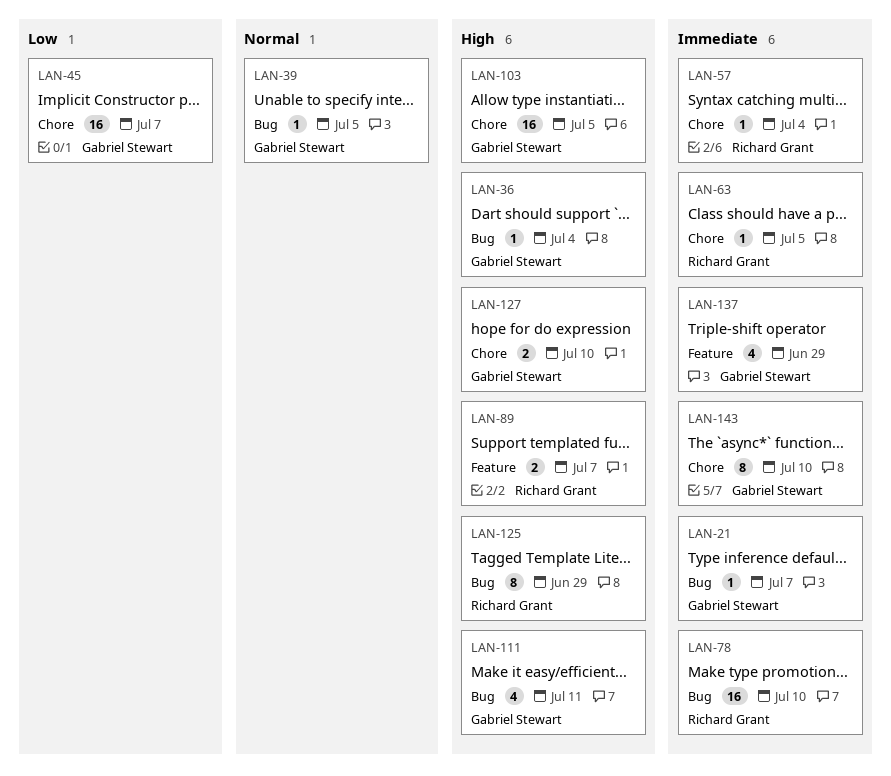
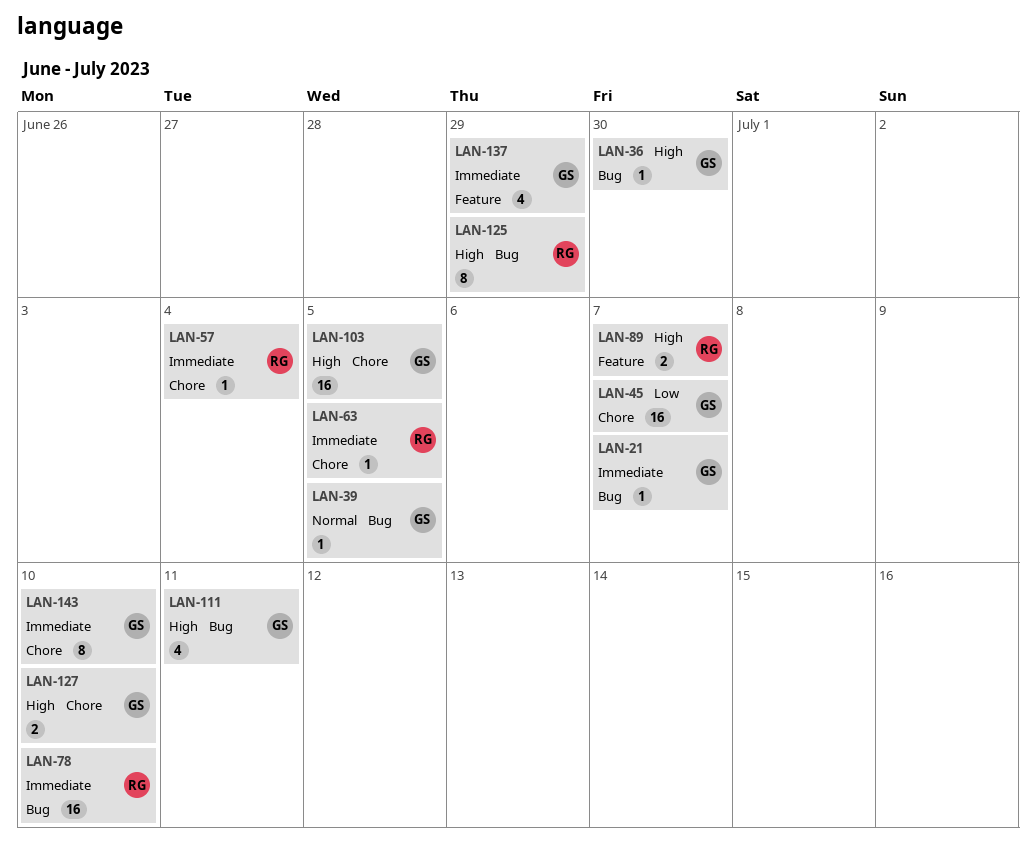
LAN-36, due: Jul 4 -> Jun 30

